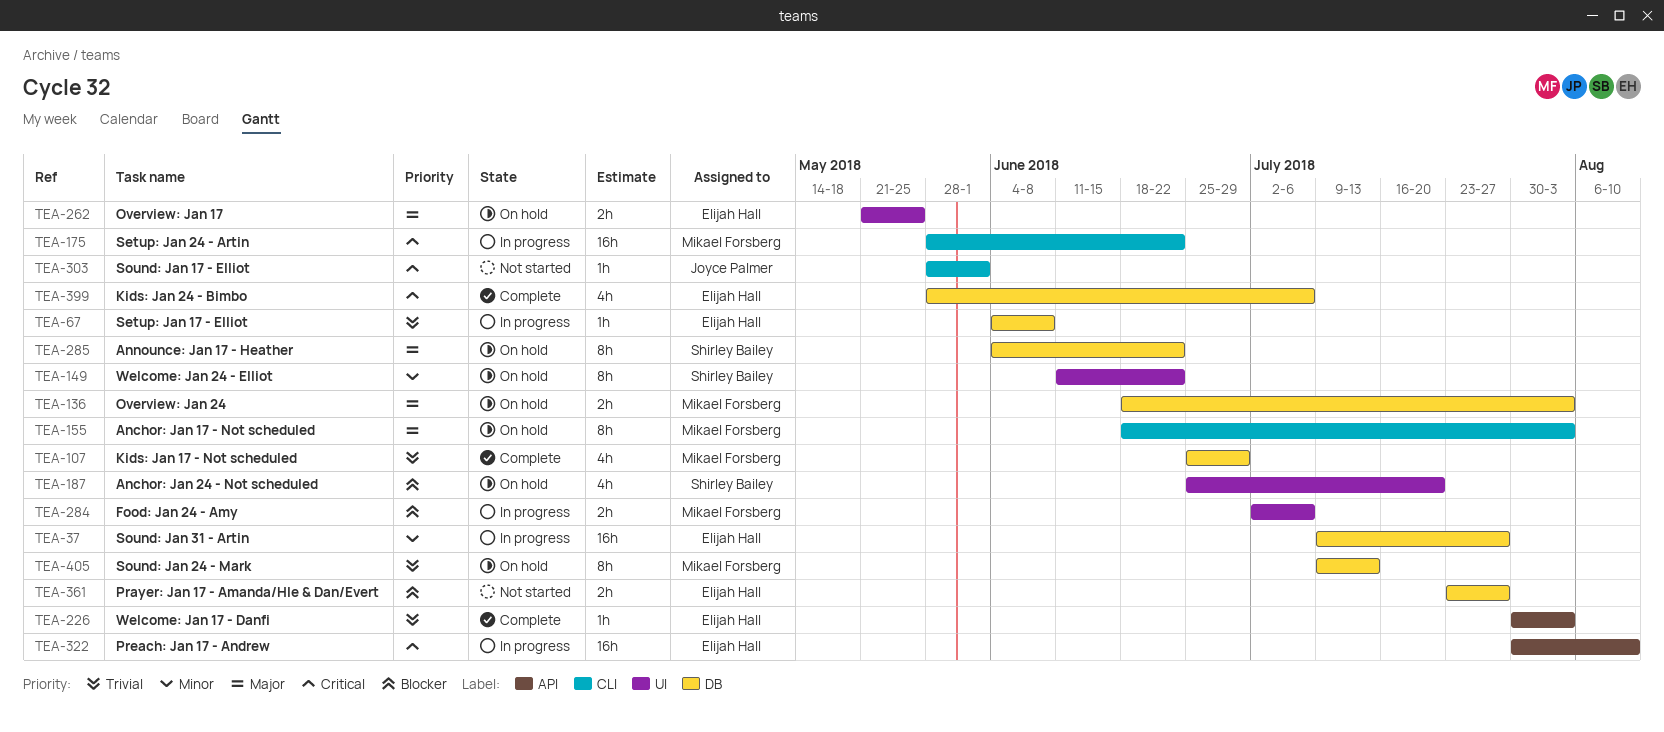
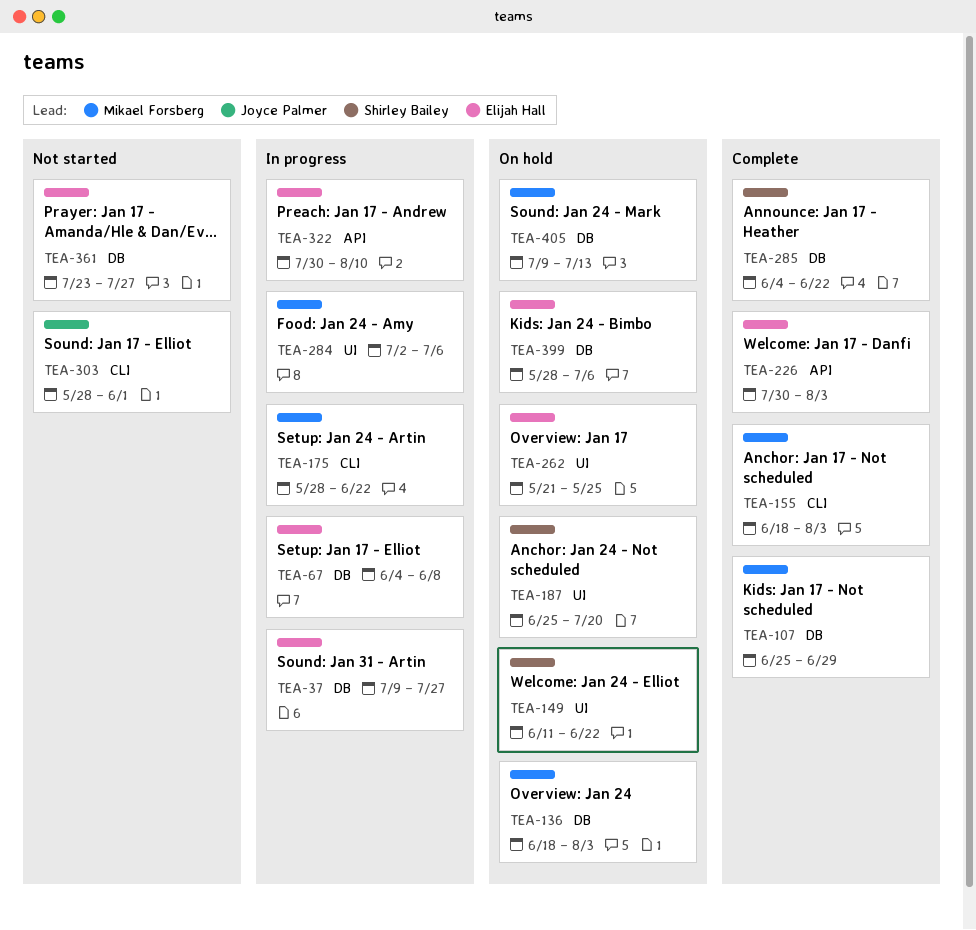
TEA-155, status: On hold -> Complete
TEA-285, status: On hold -> Complete
TEA-399, status: Complete -> On hold

